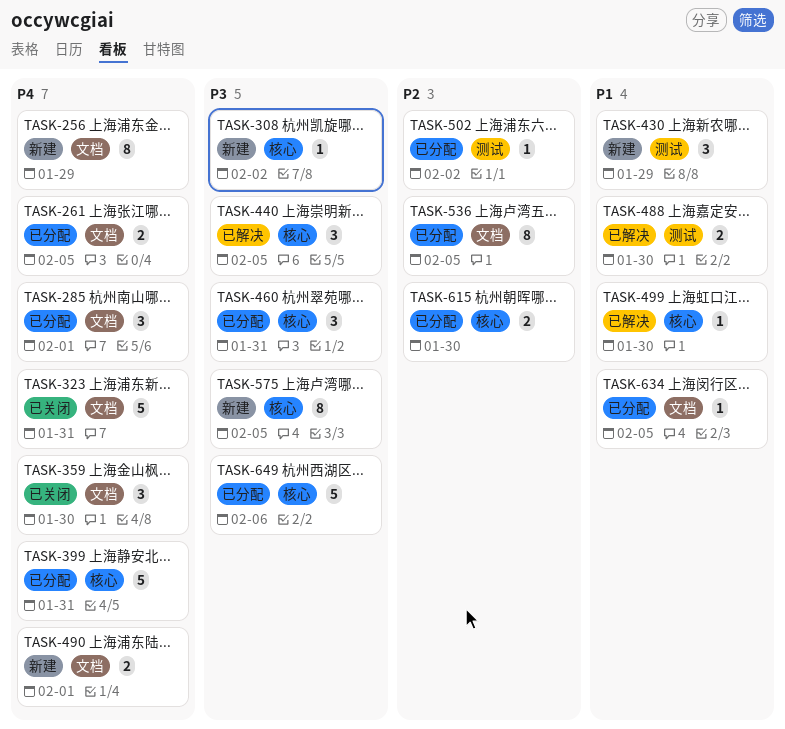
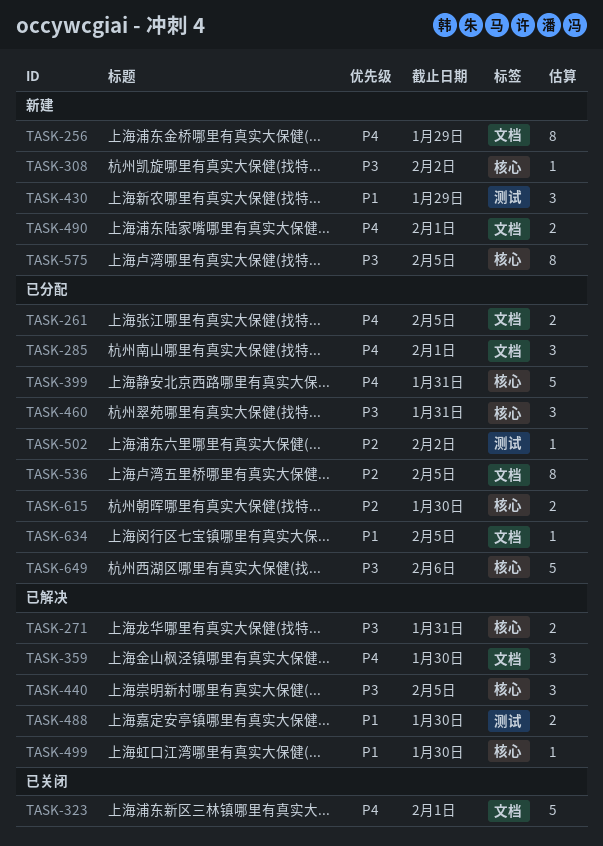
TASK-271: none -> present
TASK-323, due: Jan 31 -> Feb 1
TASK-359, status: 已关闭 -> 已解决

